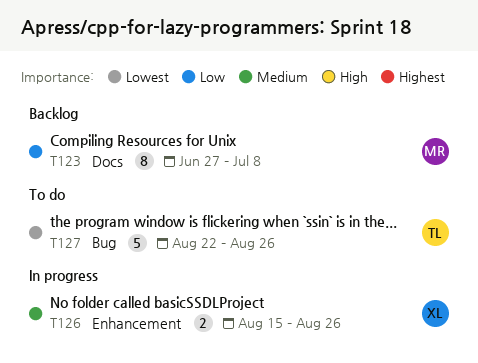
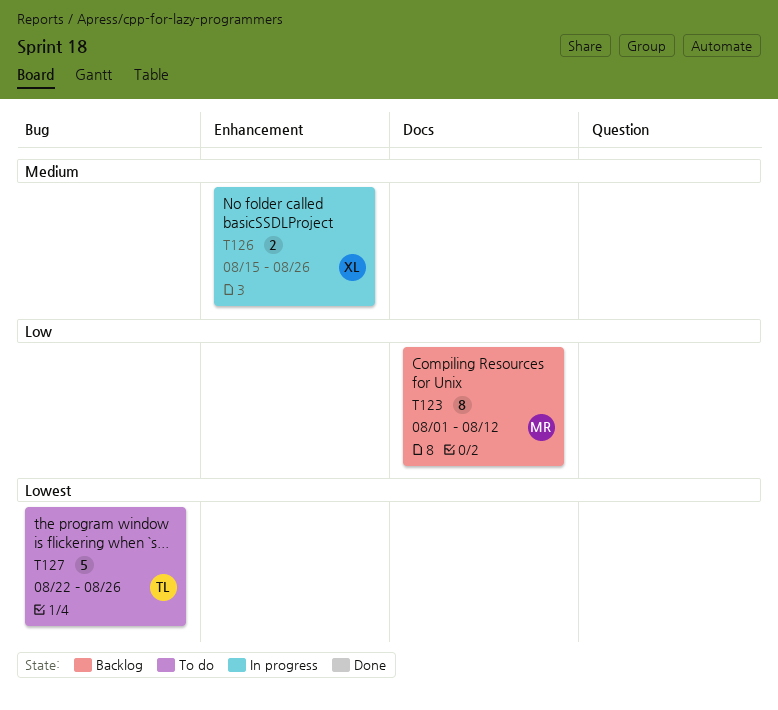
T123, start: Jun 27 -> Aug 1
T123, due: Jul 8 -> Aug 12

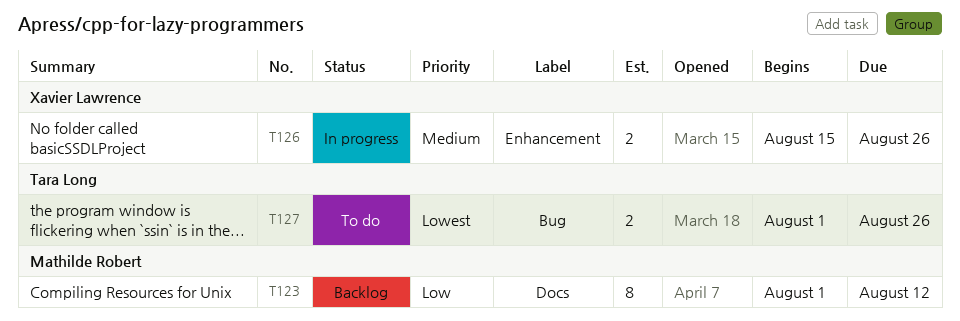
T127, estimate: 5 -> 2
T127, start: Aug 22 -> Aug 1

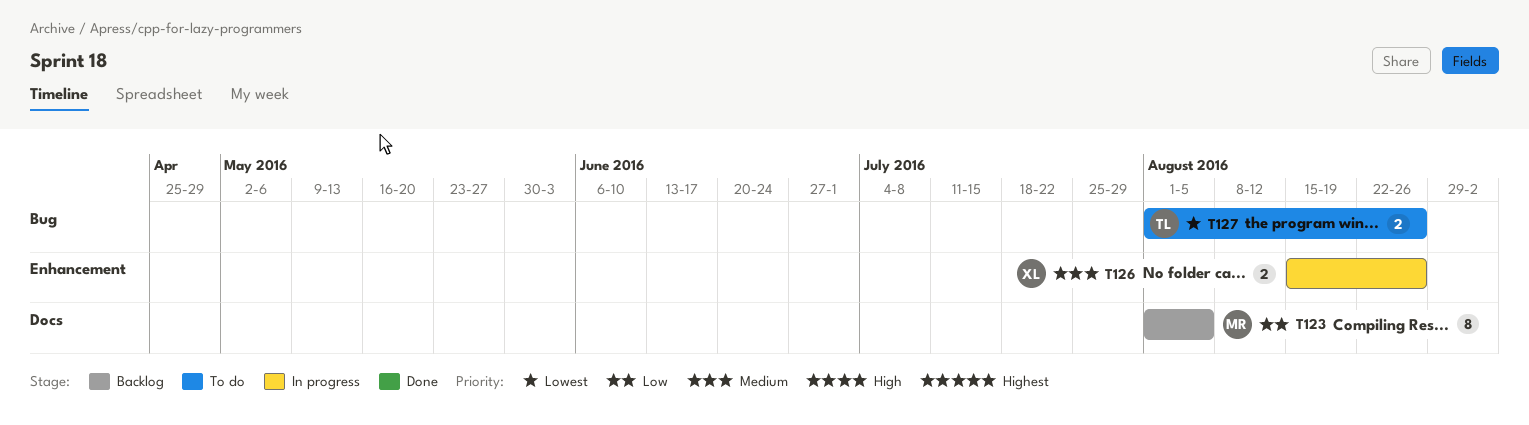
T123, due: Aug 12 -> Aug 5

